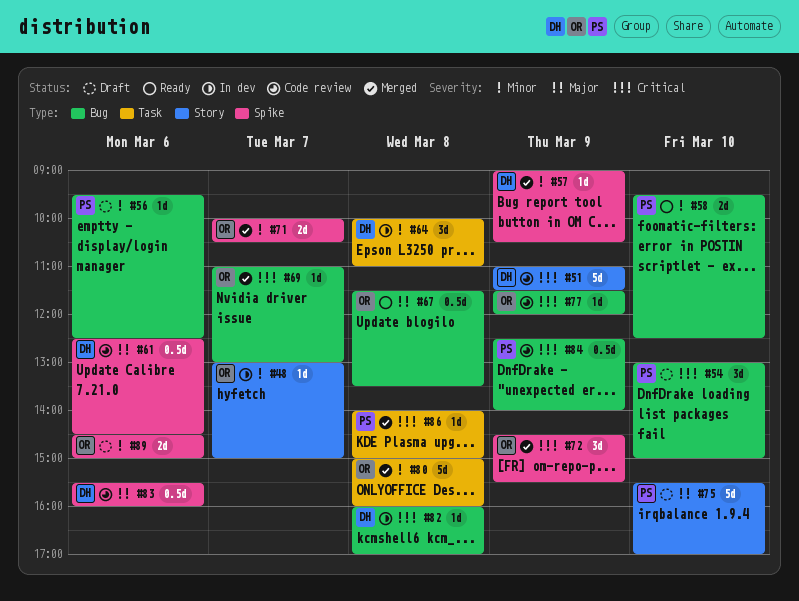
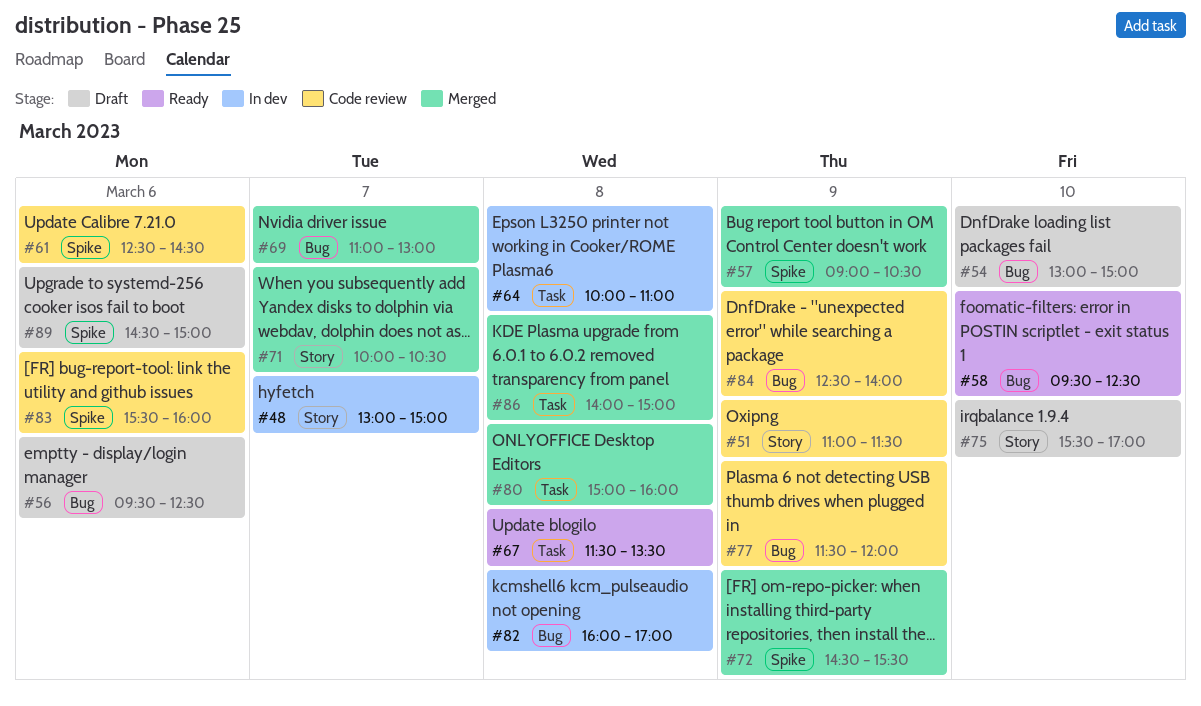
#67, label: Bug -> Task
#71, label: Spike -> Story

